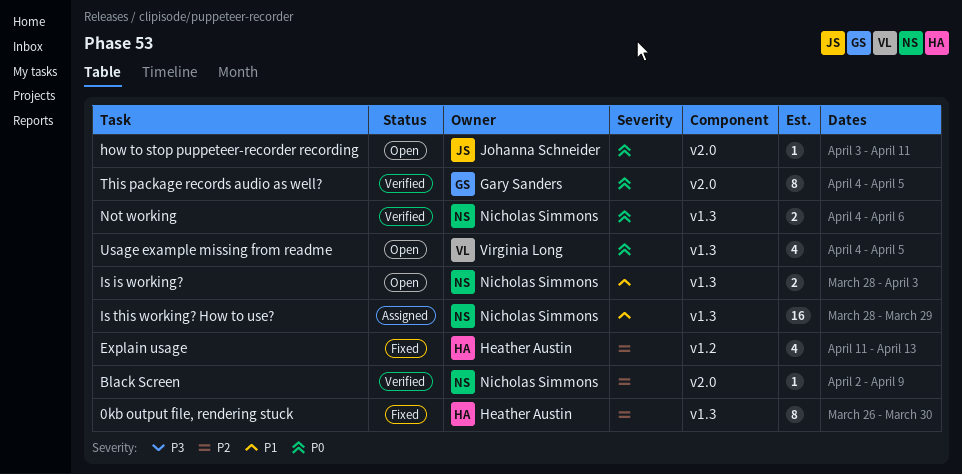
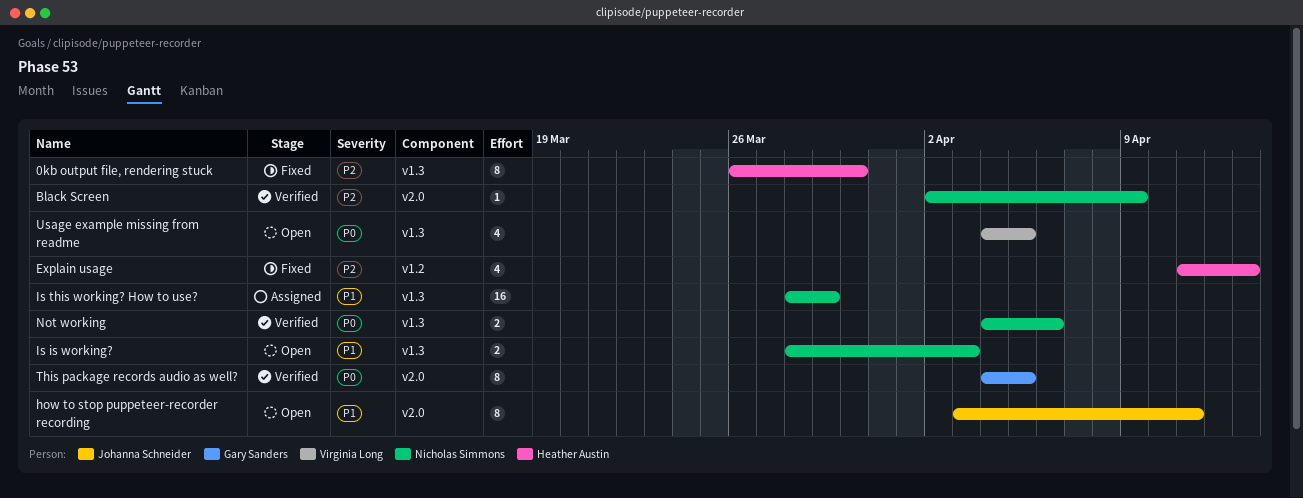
how to stop puppeteer-recorder recording, priority: P0 -> P1
how to stop puppeteer-recorder recording, estimate: 1 -> 8

